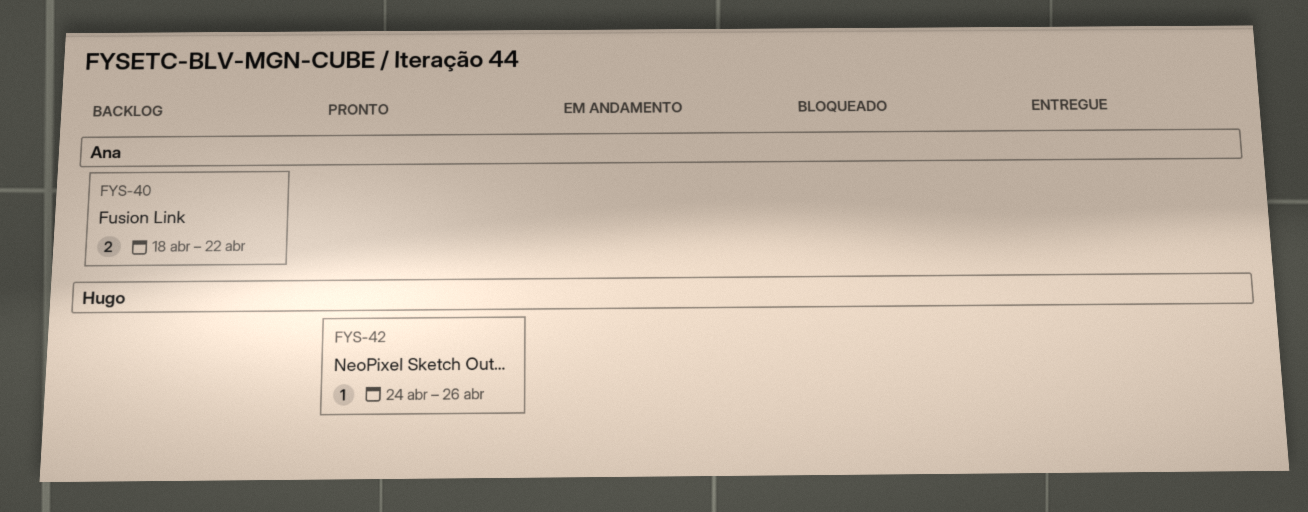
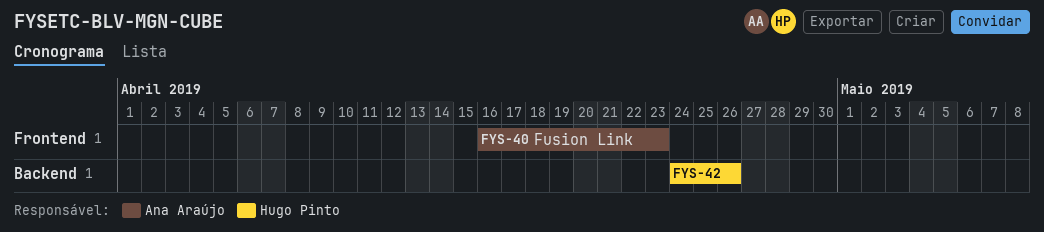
FYS-40, start: Apr 18 -> Apr 16
FYS-40, due: Apr 22 -> Apr 23

